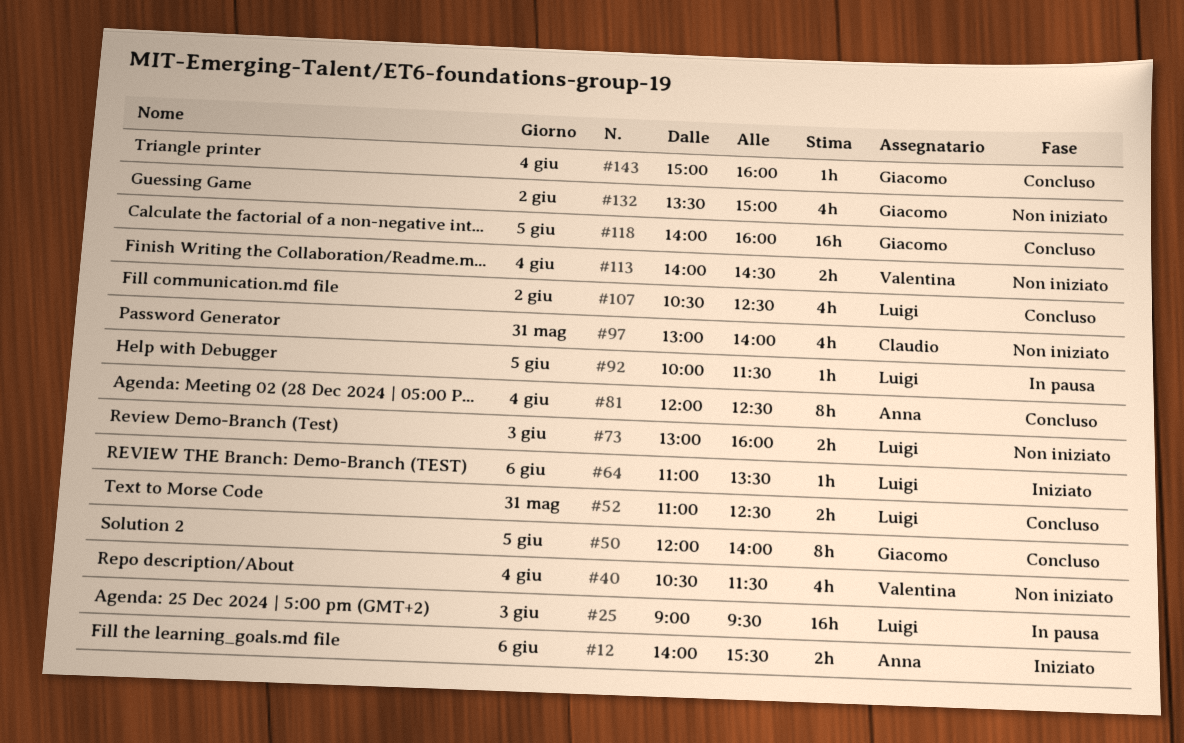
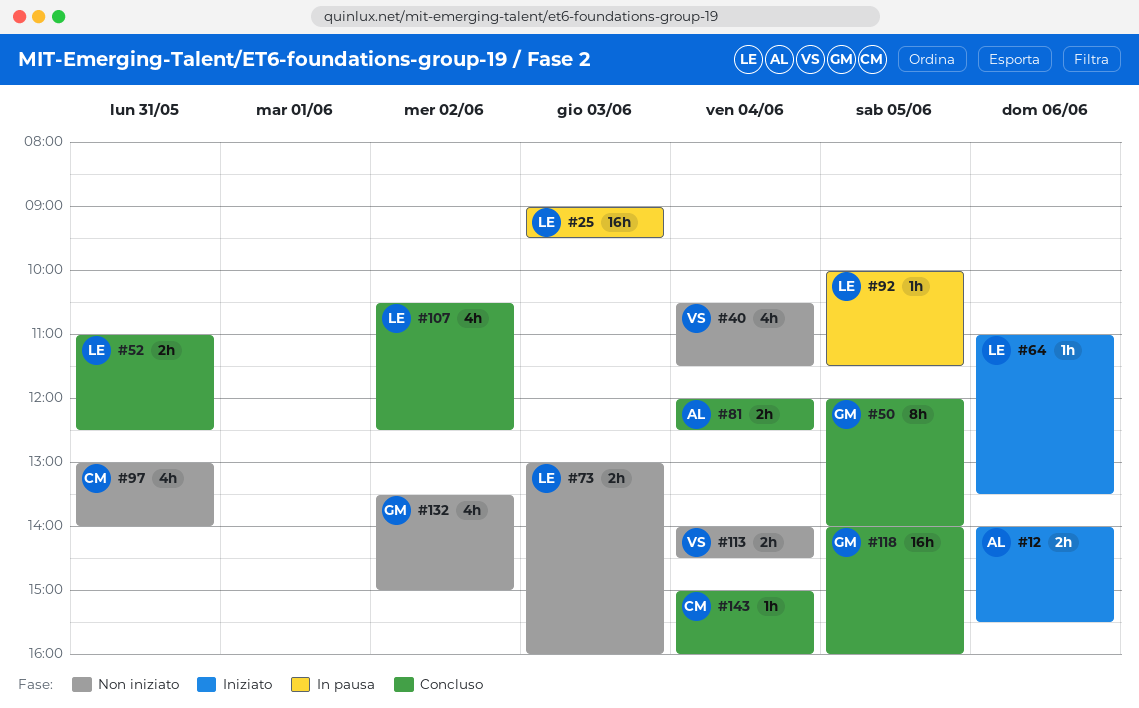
#81, estimate: 8h -> 2h
#143, owner: Giacomo -> Claudio

